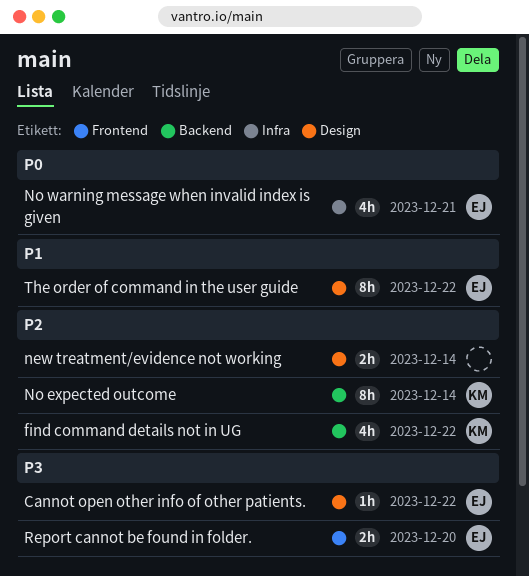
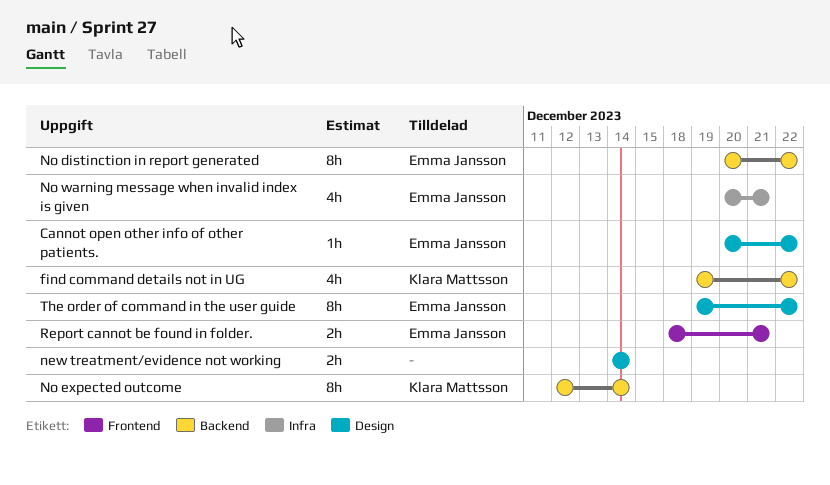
No distinction in report generated: none -> present
Report cannot be found in folder., due: Dec 20 -> Dec 21

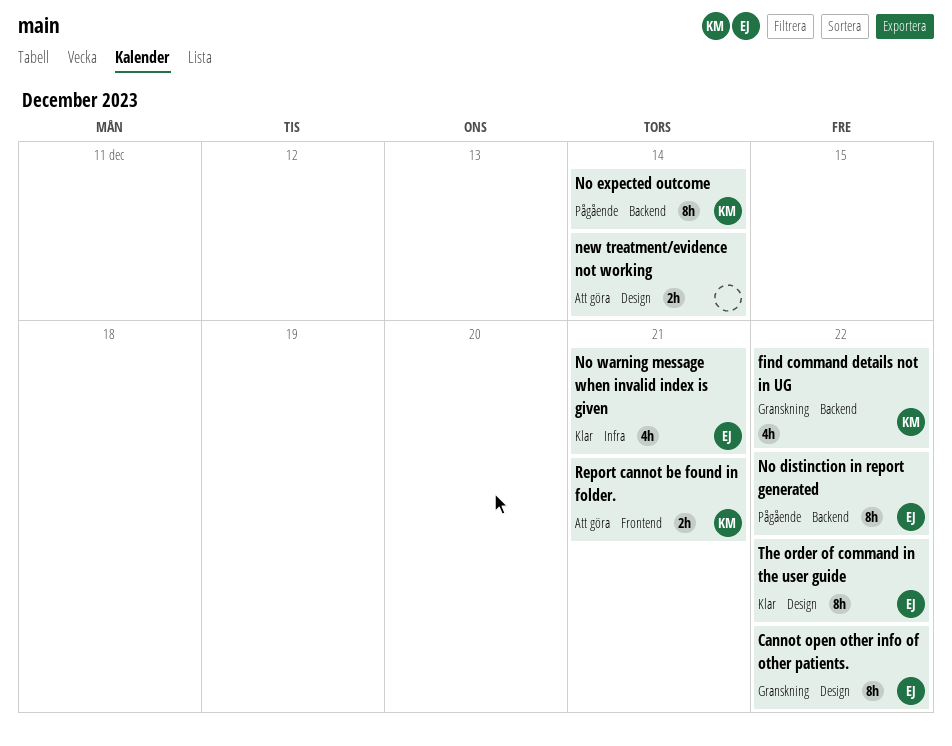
Cannot open other info of other patients., estimate: 1h -> 8h
Report cannot be found in folder., owner: Emma Jansson -> Klara Mattsson

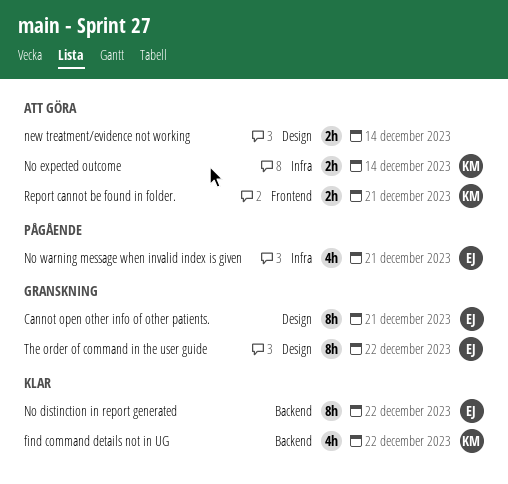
Cannot open other info of other patients., due: Dec 22 -> Dec 21
find command details not in UG, status: Granskning -> Klar
No distinction in report generated, status: Pågående -> Klar
No expected outcome, status: Pågående -> Att göra
No expected outcome, label: Backend -> Infra
No expected outcome, estimate: 8h -> 2h
No warning message when invalid index is given, status: Klar -> Pågående
The order of command in the user guide, status: Klar -> Granskning

